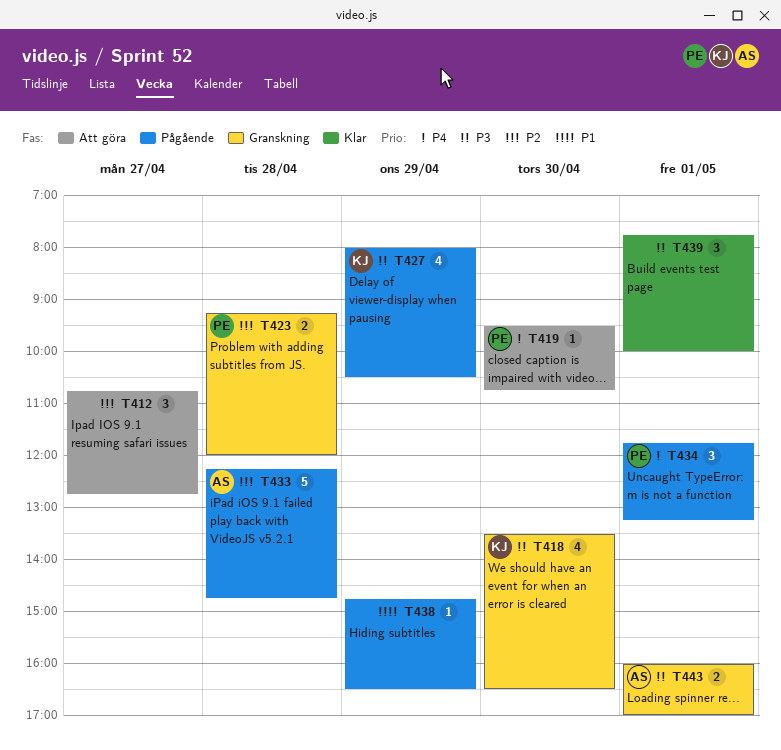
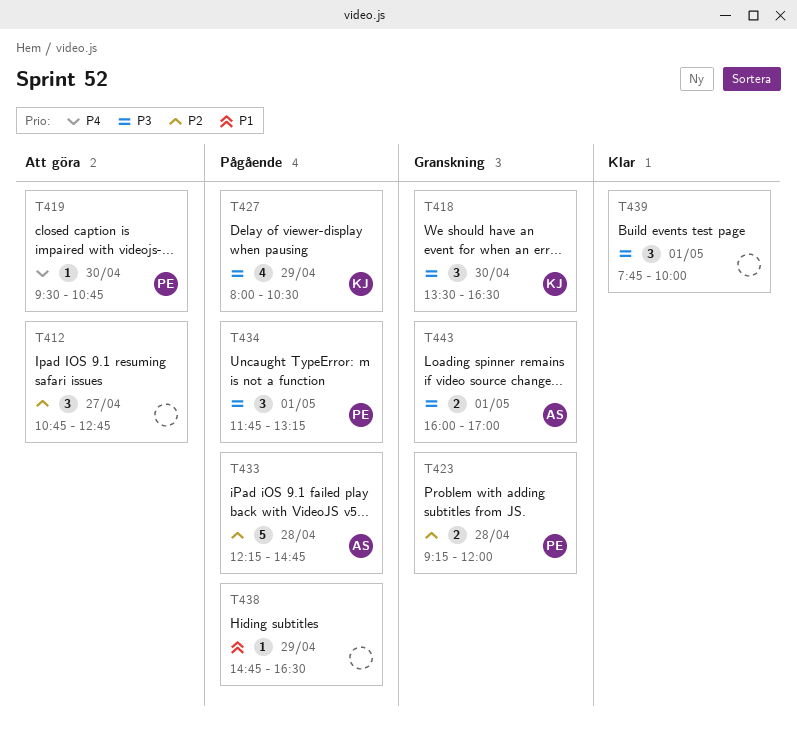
T418, estimate: 4 -> 3
T434, priority: P4 -> P3

